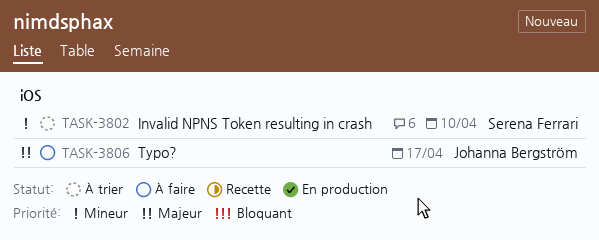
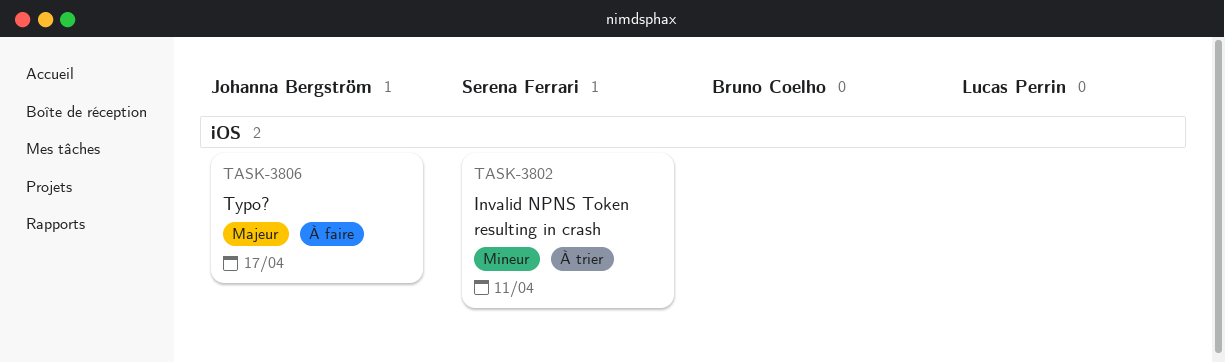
TASK-3802, due: Apr 10 -> Apr 11

